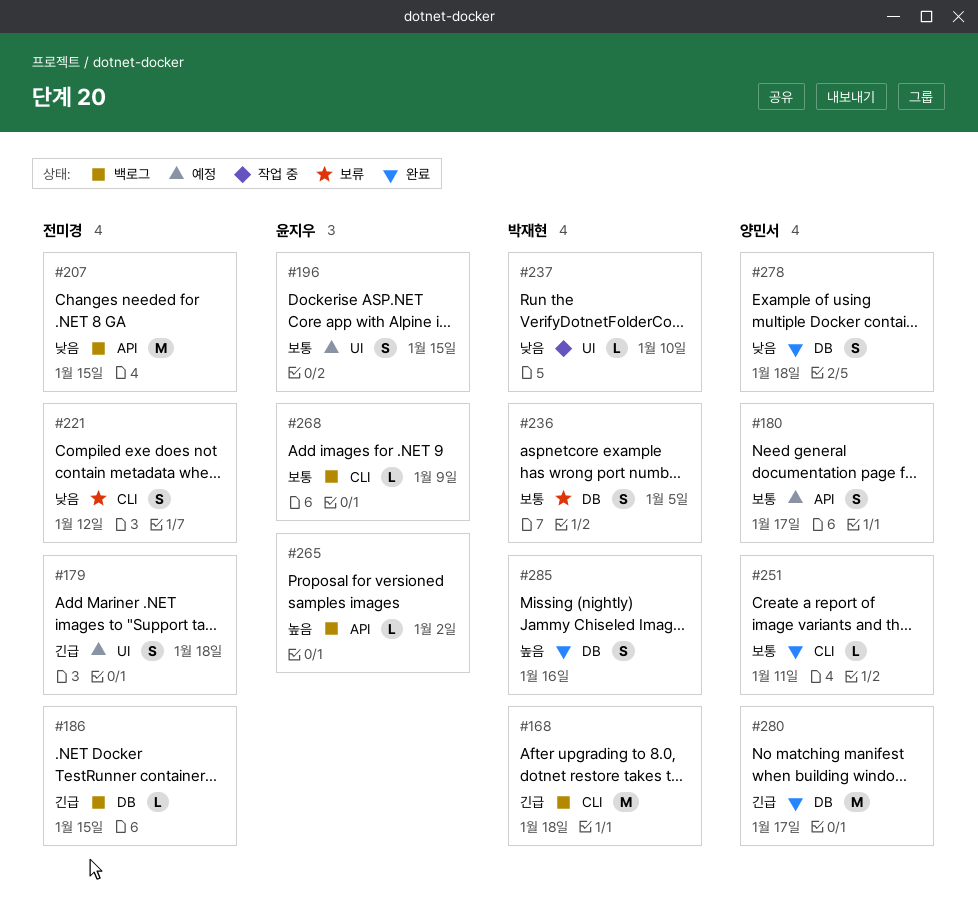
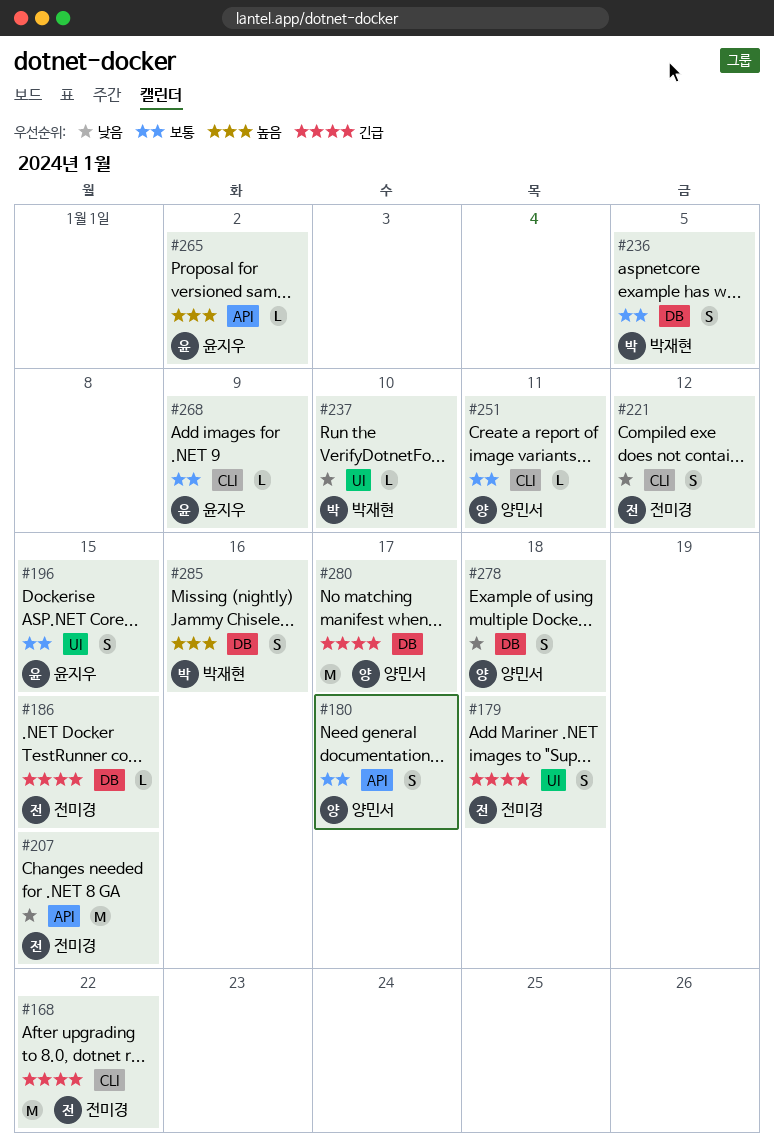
#168, owner: 박재현 -> 전미경
#168, due: Jan 18 -> Jan 22

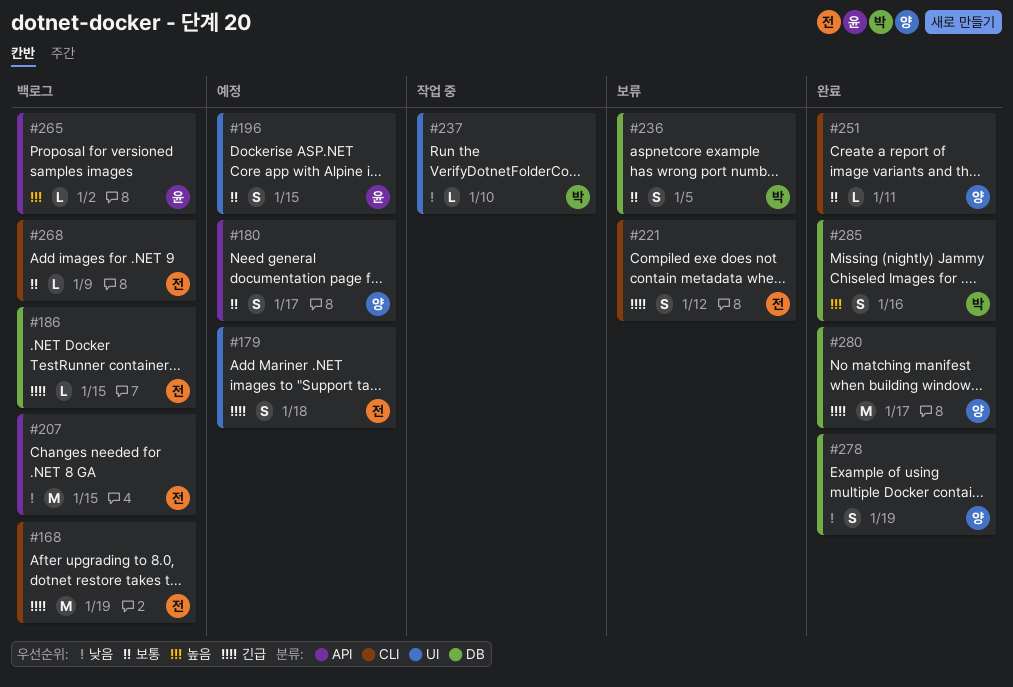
#168, due: Jan 22 -> Jan 19
#221, priority: 낮음 -> 긴급
#268, owner: 윤지우 -> 전미경
#278, due: Jan 18 -> Jan 19

